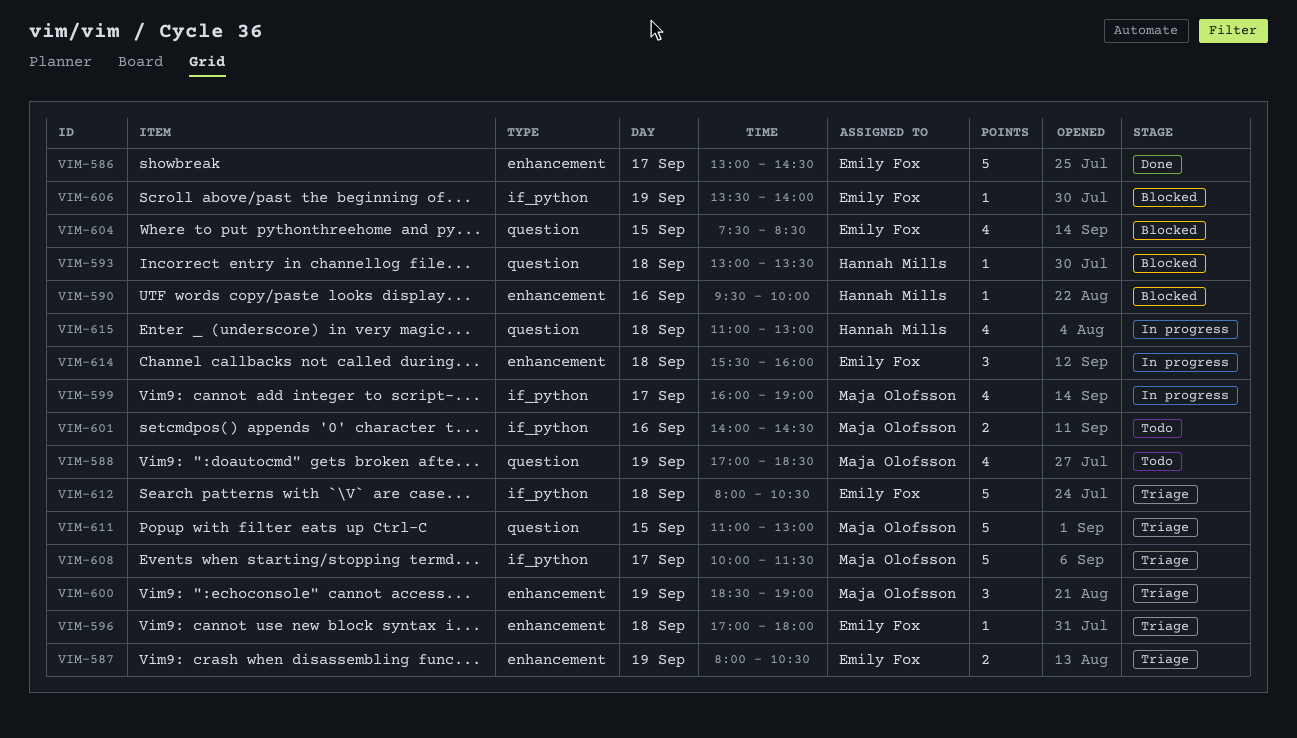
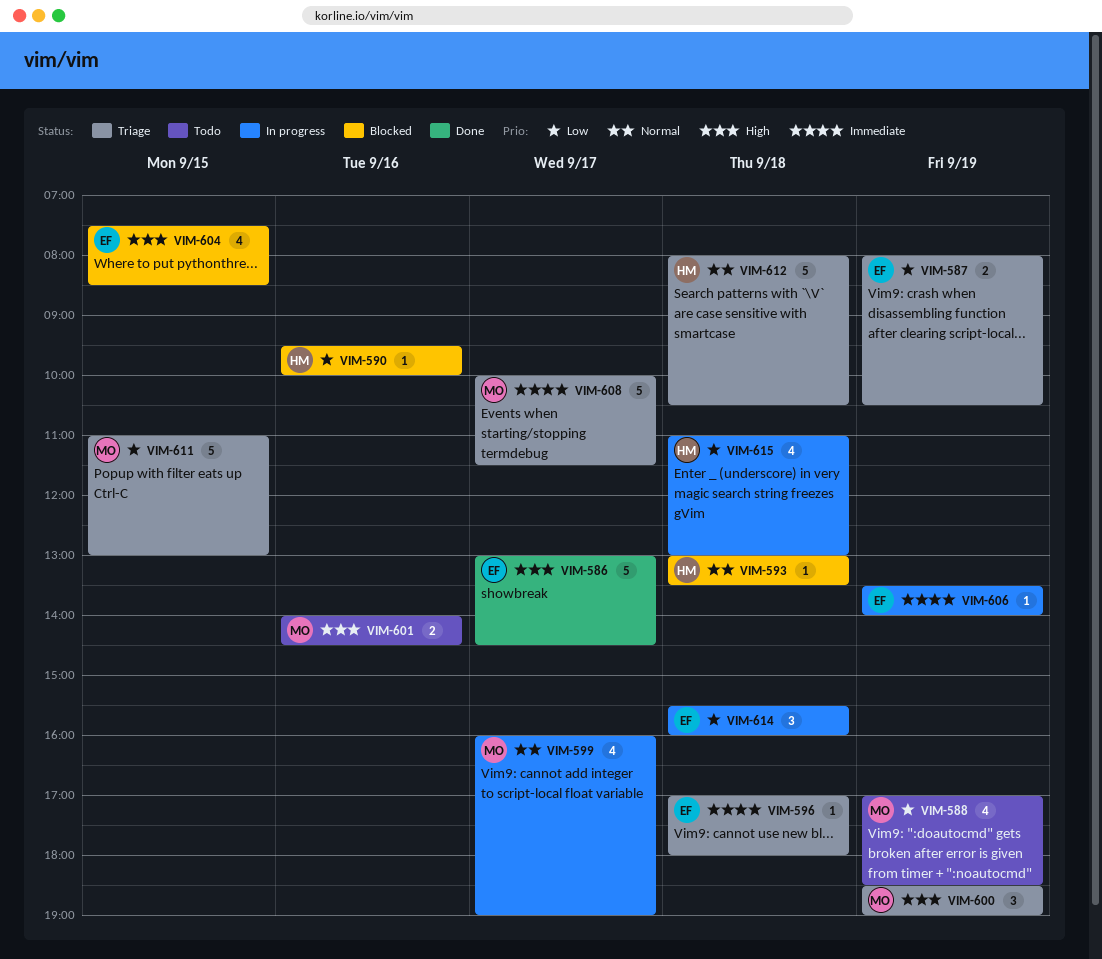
VIM-606, status: Blocked -> In progress
VIM-612, owner: Emily Fox -> Hannah Mills

